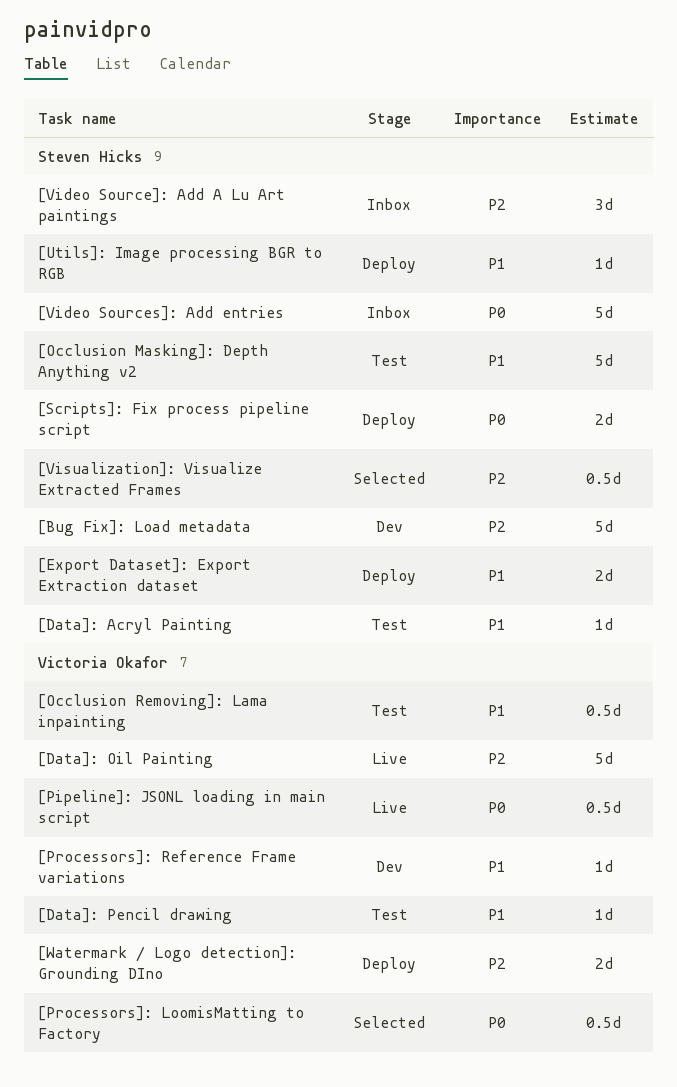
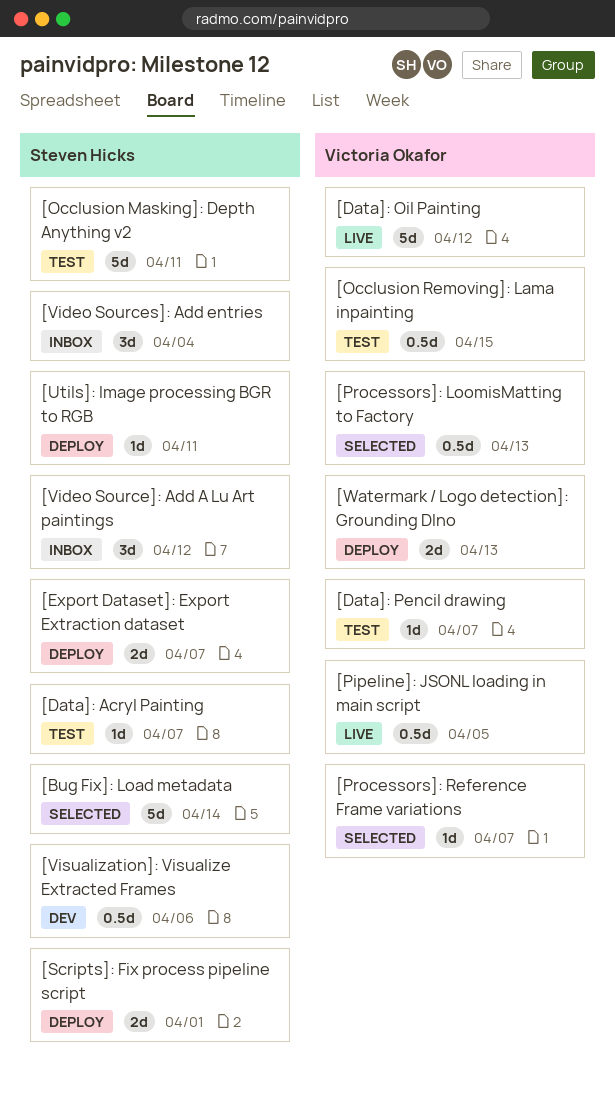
[Bug Fix]: Load metadata, status: Dev -> Selected
[Processors]: Reference Frame variations, status: Dev -> Selected
[Video Sources]: Add entries, estimate: 5d -> 3d
[Visualization]: Visualize Extracted Frames, status: Selected -> Dev

